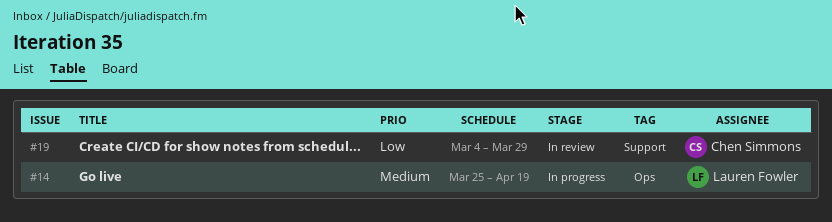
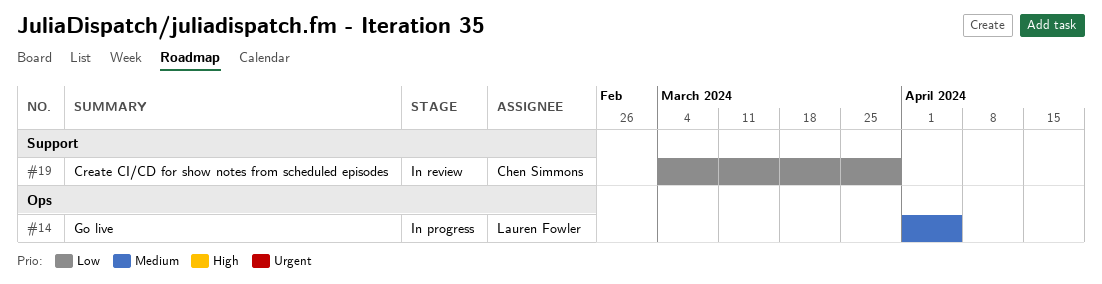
#14, start: Mar 25 -> Apr 1
#14, due: Apr 19 -> Apr 5

